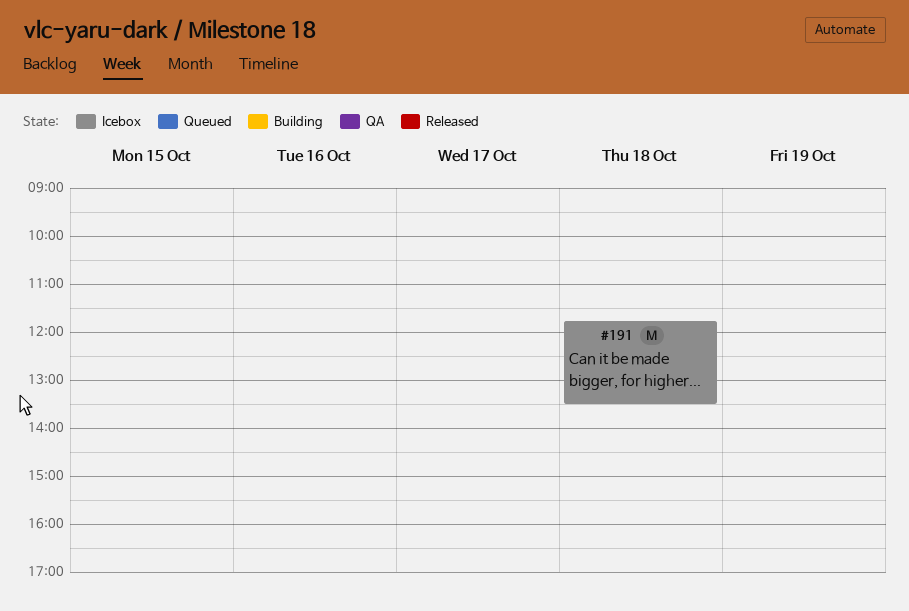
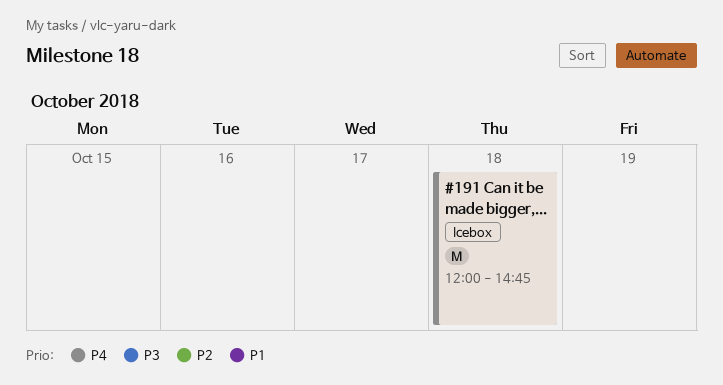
#191, begins: 11:45 -> 12:00
#191, ends: 13:30 -> 14:45

